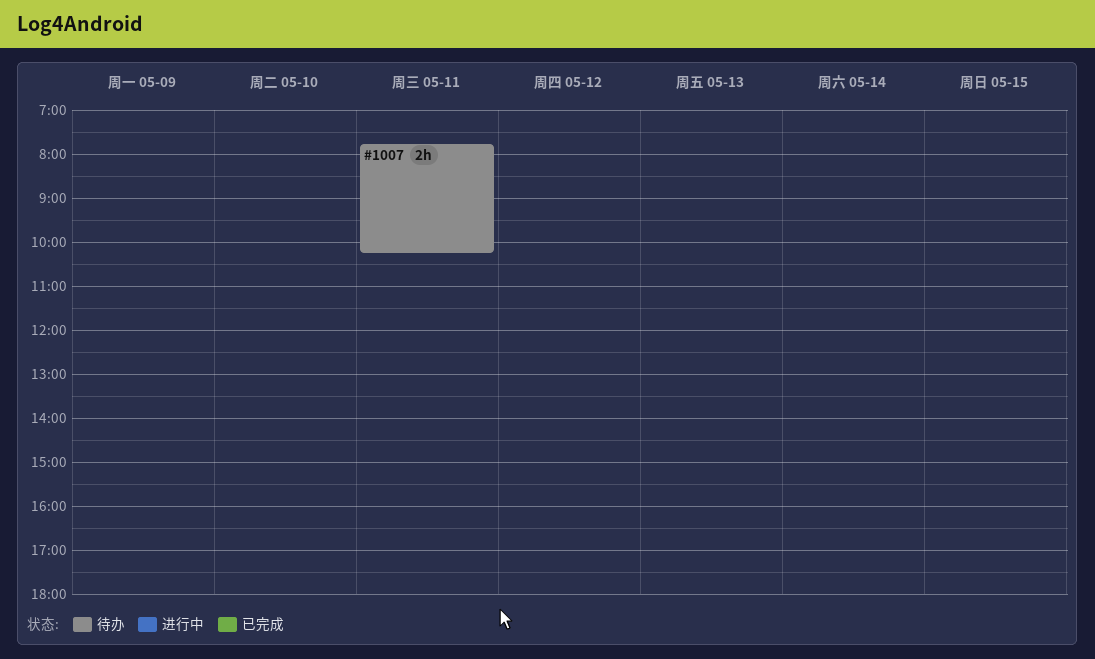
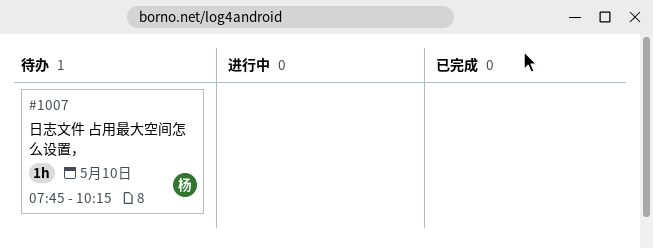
#1007, estimate: 2h -> 1h
#1007, day: May 11 -> May 10

